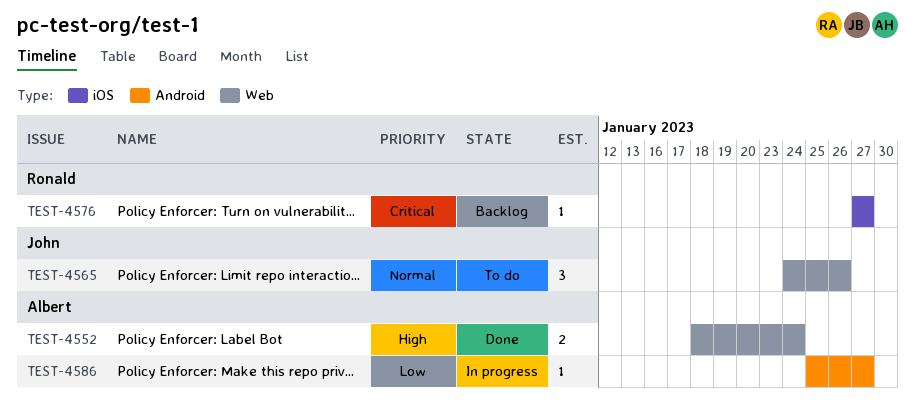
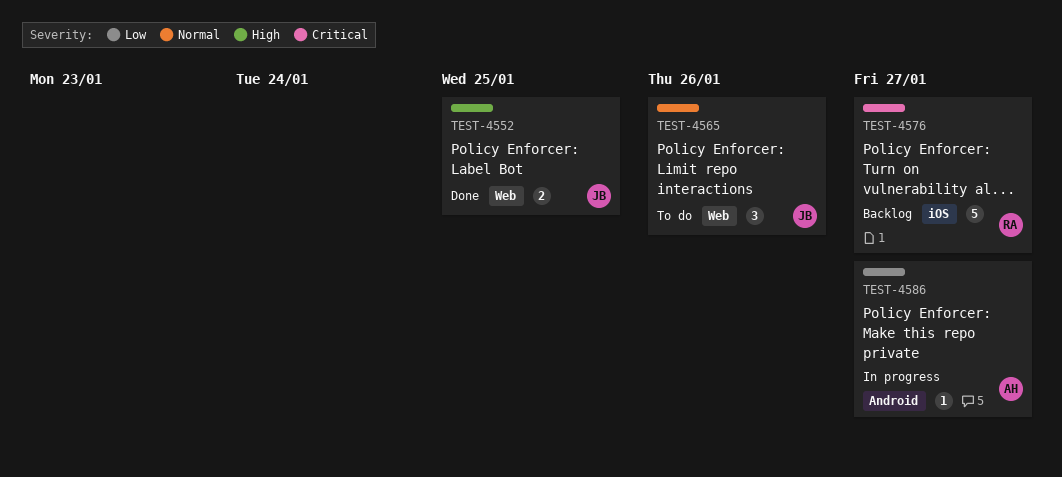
TEST-4552, owner: Albert -> John
TEST-4552, due: Jan 24 -> Jan 25
TEST-4576, estimate: 1 -> 5

